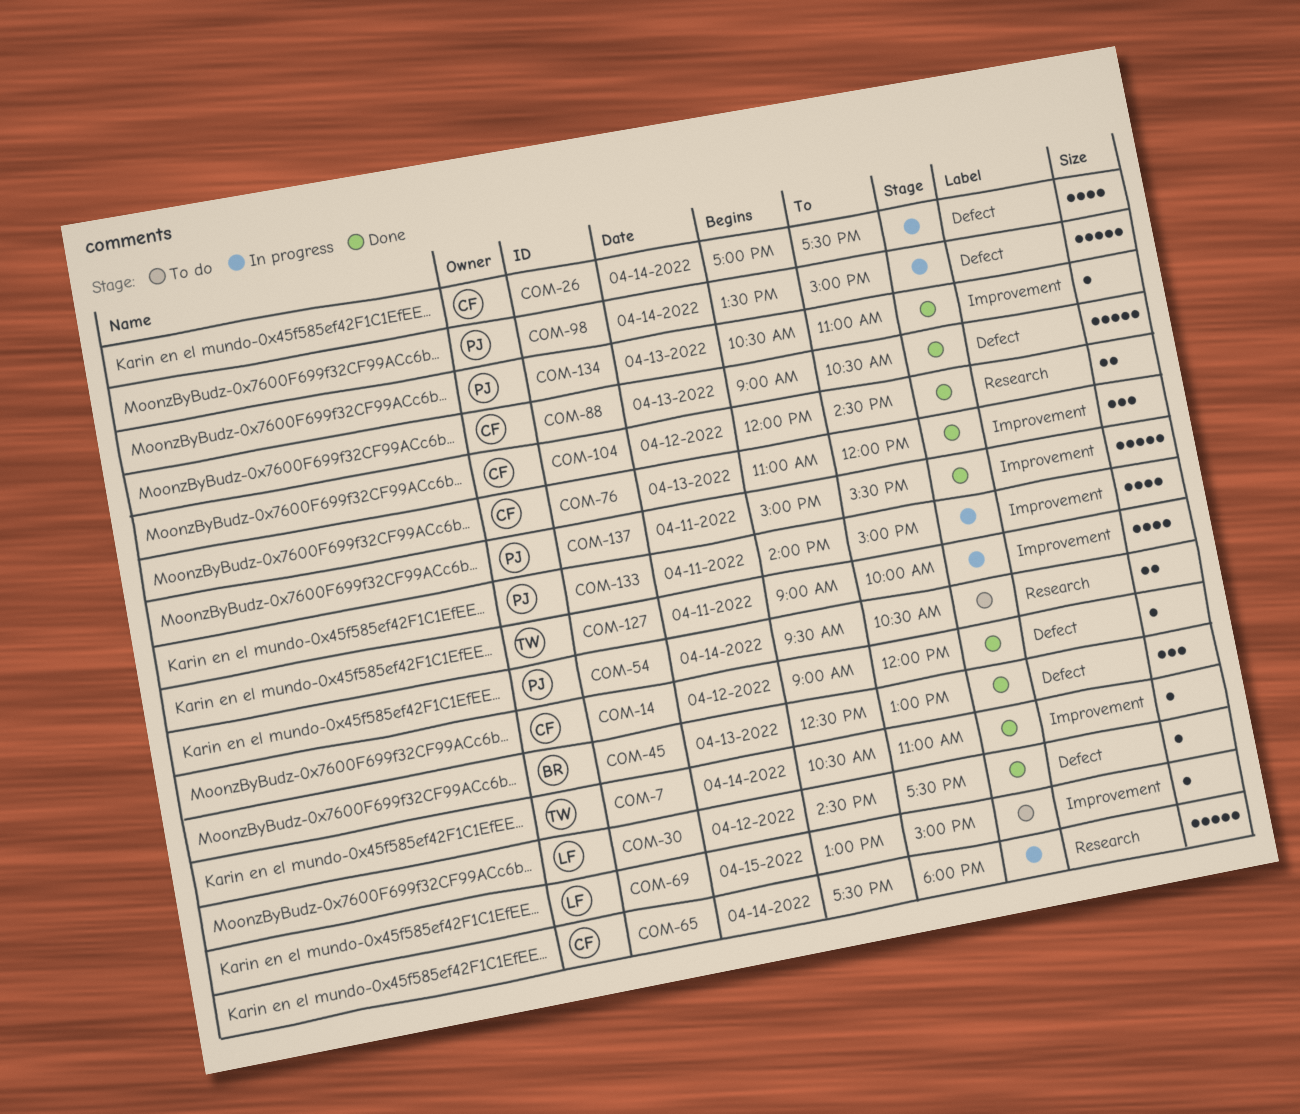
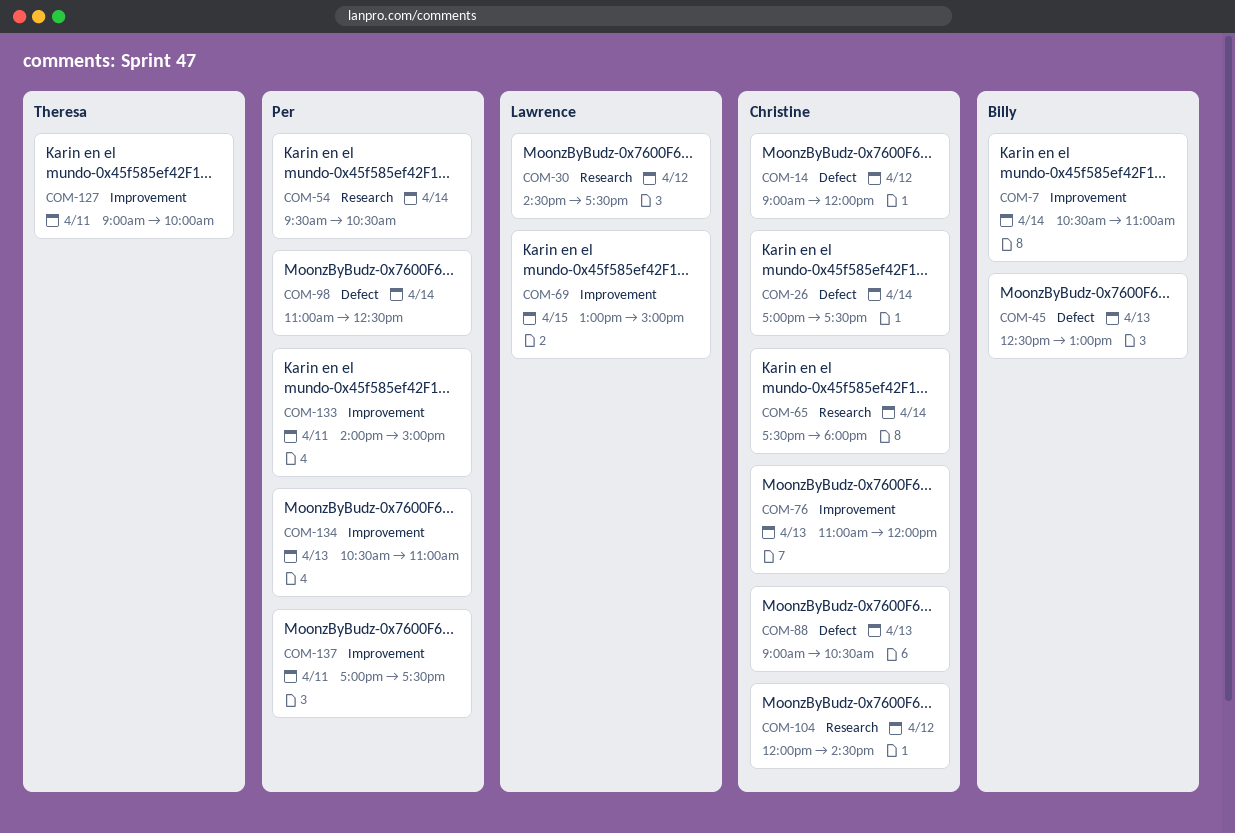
COM-7, owner: Theresa -> Billy
COM-30, label: Defect -> Research
COM-98, begins: 13:30 -> 11:00
COM-98, ends: 15:00 -> 12:30
COM-137, begins: 15:00 -> 17:00
COM-137, ends: 15:30 -> 17:30

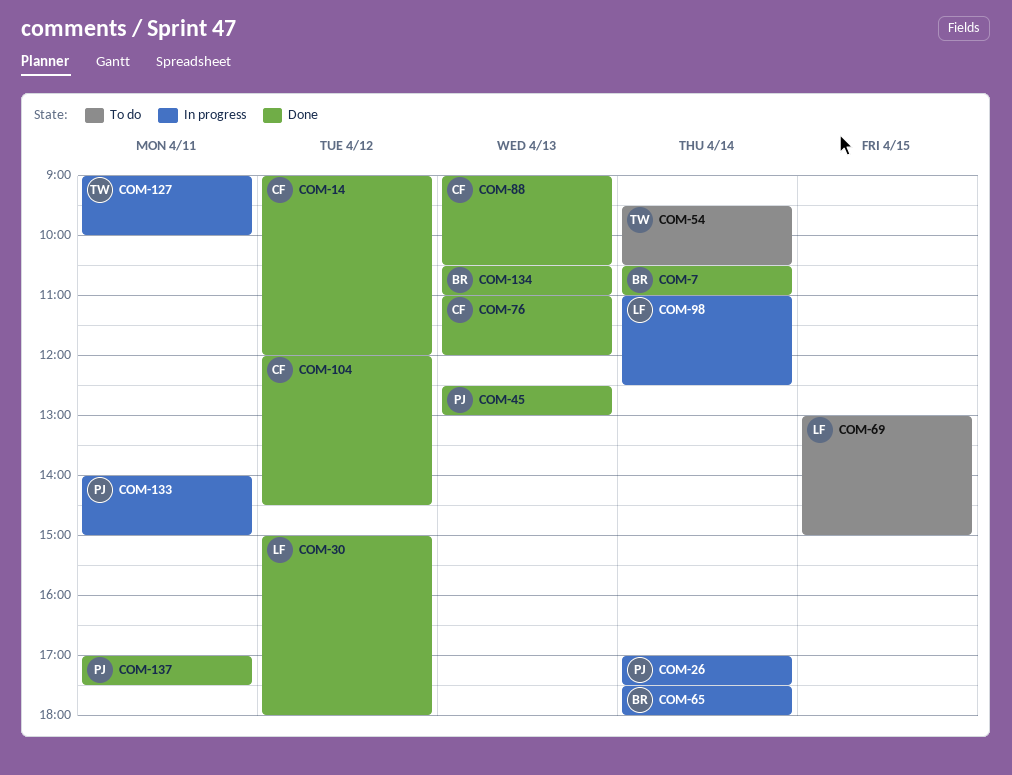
COM-26, owner: Christine -> Per
COM-30, begins: 14:30 -> 15:00
COM-30, ends: 17:30 -> 18:00
COM-45, owner: Billy -> Per
COM-54, owner: Per -> Theresa
COM-65, owner: Christine -> Billy
COM-98, owner: Per -> Lawrence
COM-134, owner: Per -> Billy

